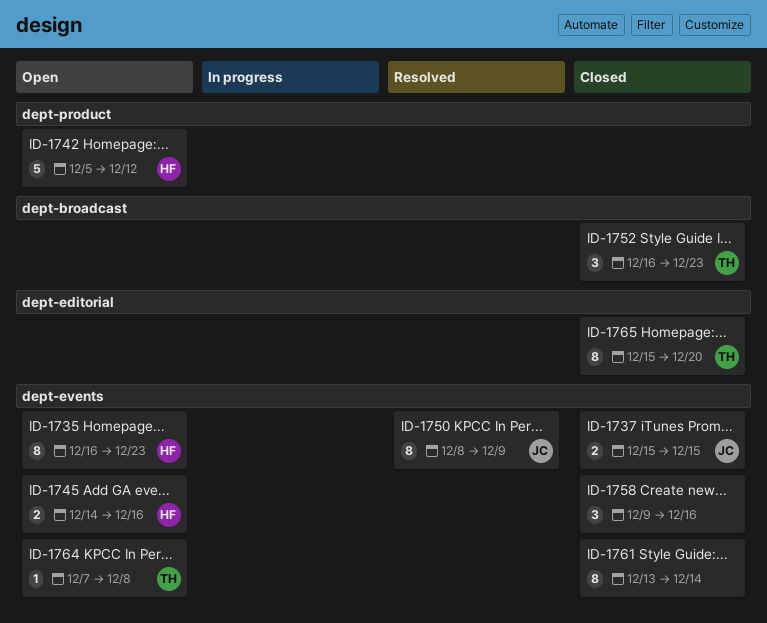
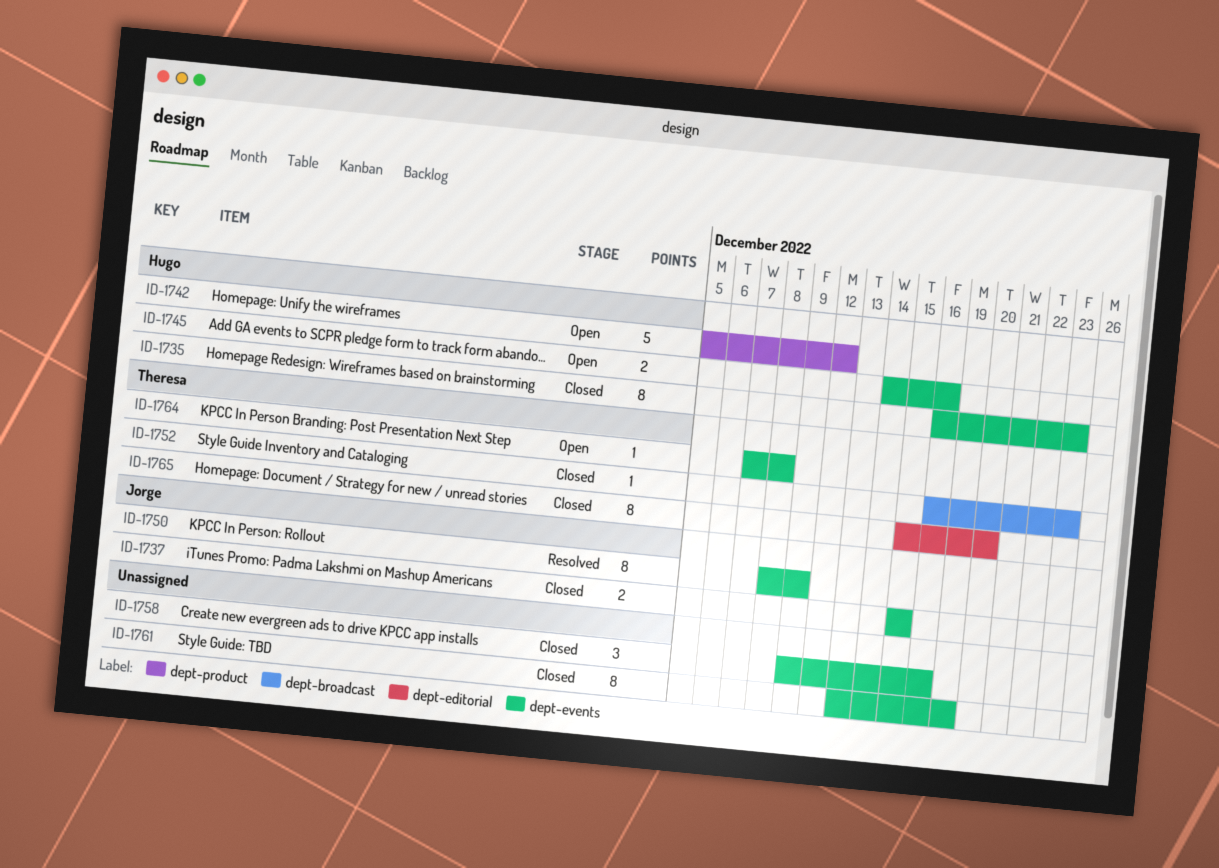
ID-1735, status: Open -> Closed
ID-1752, estimate: 3 -> 1
ID-1761, due: Dec 14 -> Dec 19

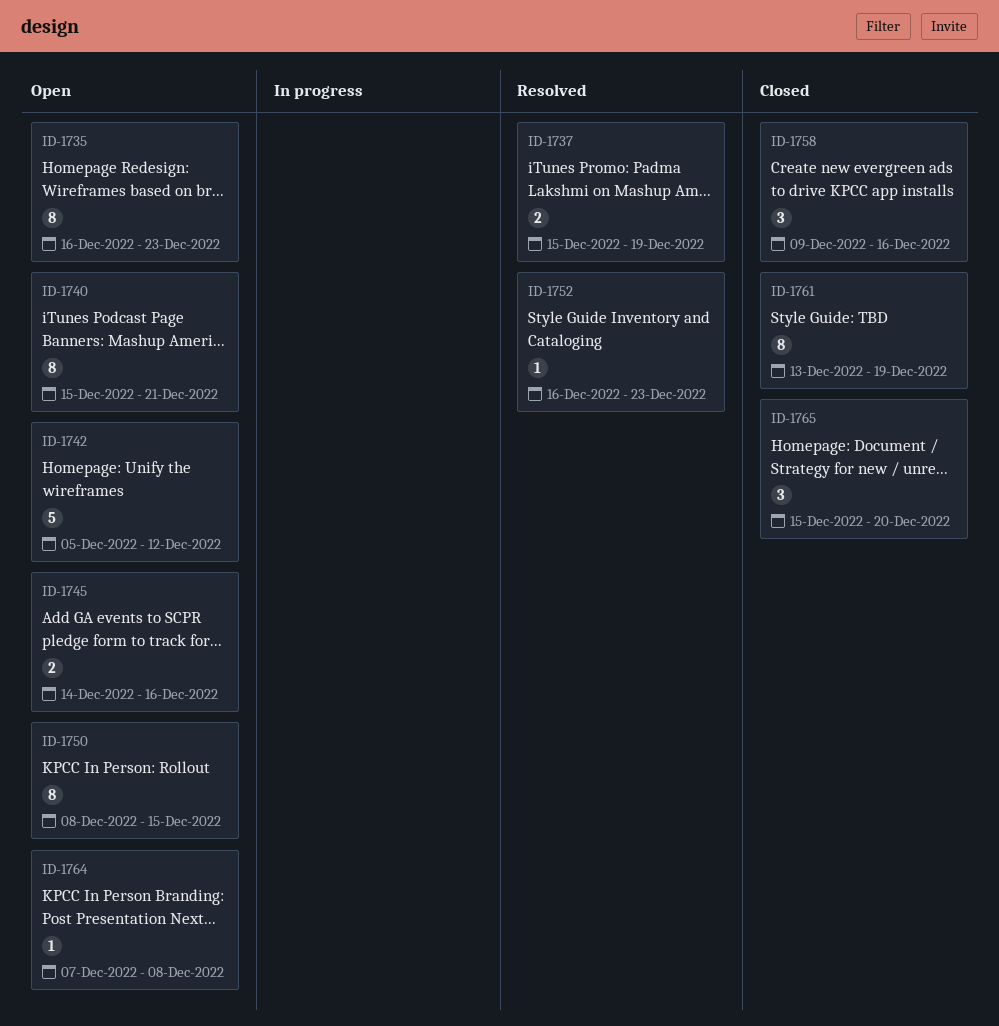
ID-1735, status: Closed -> Open
ID-1737, status: Closed -> Resolved
ID-1737, due: Dec 15 -> Dec 19
ID-1740: none -> present
ID-1750, status: Resolved -> Open
ID-1750, due: Dec 9 -> Dec 15
ID-1752, status: Closed -> Resolved
ID-1765, estimate: 8 -> 3

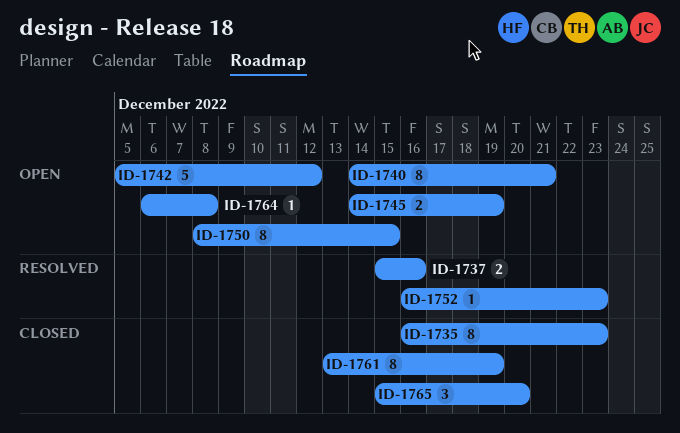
ID-1735, status: Open -> Closed
ID-1737, due: Dec 19 -> Dec 16
ID-1740, start: Dec 15 -> Dec 14
ID-1745, due: Dec 16 -> Dec 19
ID-1758: present -> none
ID-1764, start: Dec 7 -> Dec 6

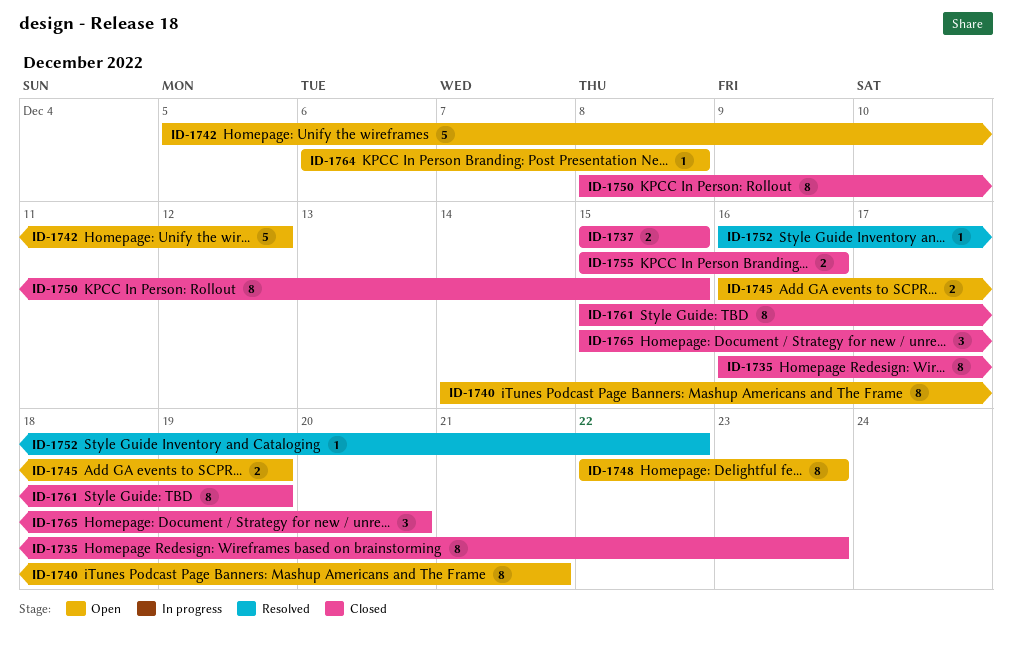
ID-1737, status: Resolved -> Closed
ID-1737, due: Dec 16 -> Dec 15
ID-1745, start: Dec 14 -> Dec 16
ID-1748: none -> present
ID-1750, status: Open -> Closed
ID-1752, due: Dec 23 -> Dec 22
ID-1755: none -> present
ID-1761, start: Dec 13 -> Dec 15

